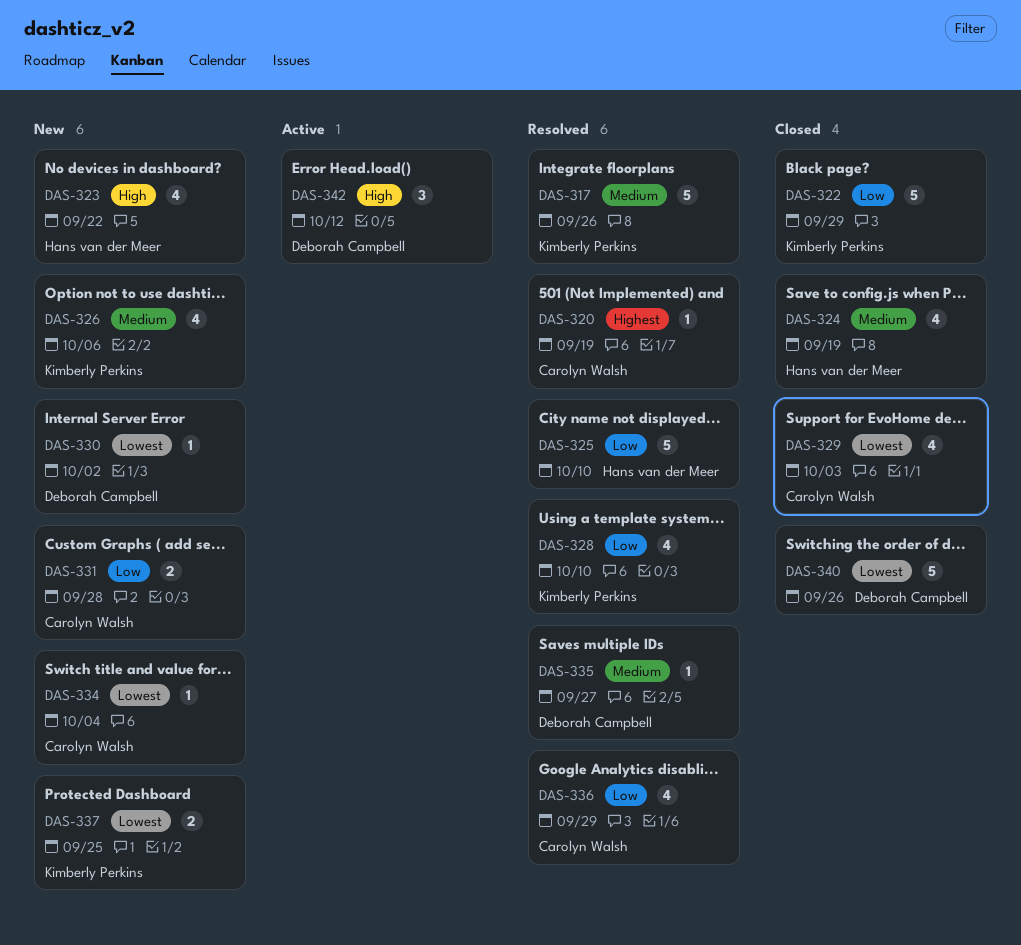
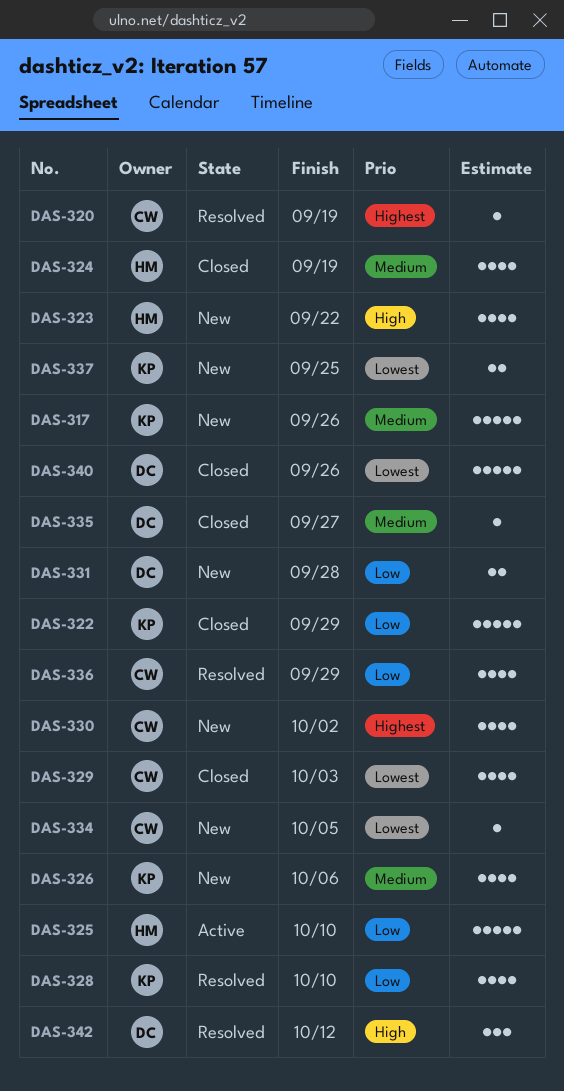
DAS-317, status: Resolved -> New
DAS-325, status: Resolved -> Active
DAS-330, owner: Deborah Campbell -> Carolyn Walsh
DAS-330, priority: Lowest -> Highest
DAS-330, estimate: 1 -> 4
DAS-331, owner: Carolyn Walsh -> Deborah Campbell
DAS-334, due: Oct 4 -> Oct 5
DAS-335, status: Resolved -> Closed
DAS-342, status: Active -> Resolved

